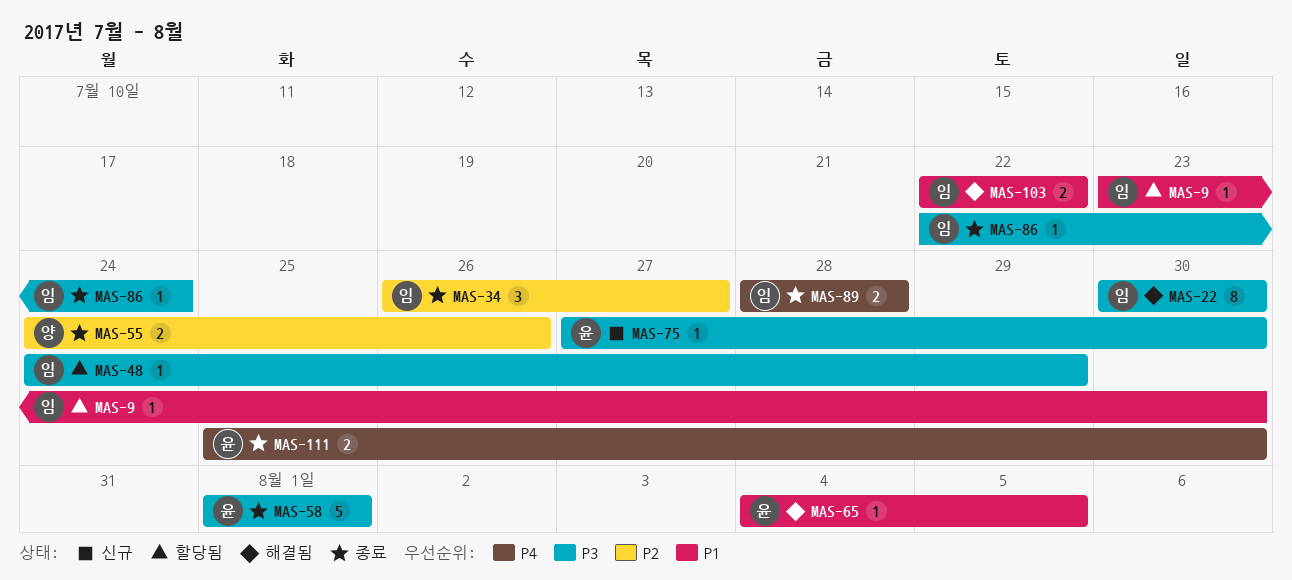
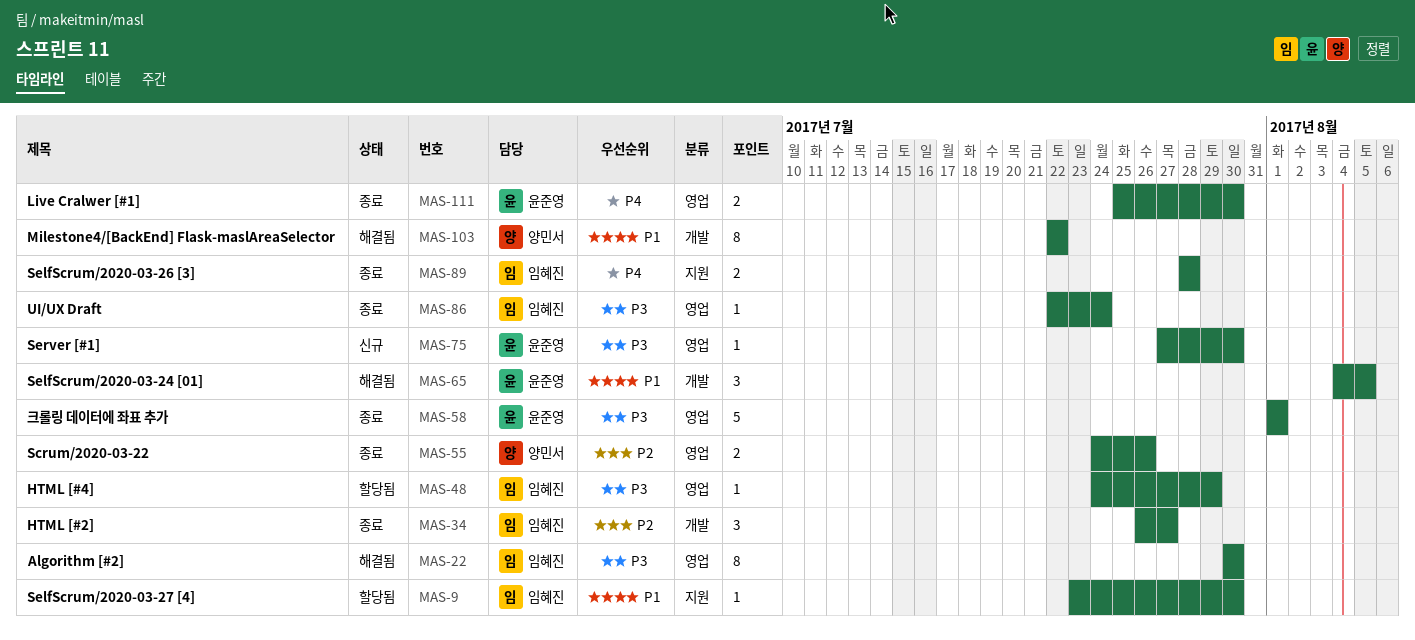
MAS-65, estimate: 1 -> 3
MAS-103, owner: 임혜진 -> 양민서
MAS-103, estimate: 2 -> 8

